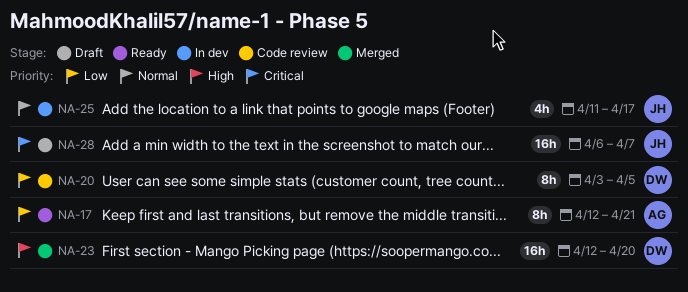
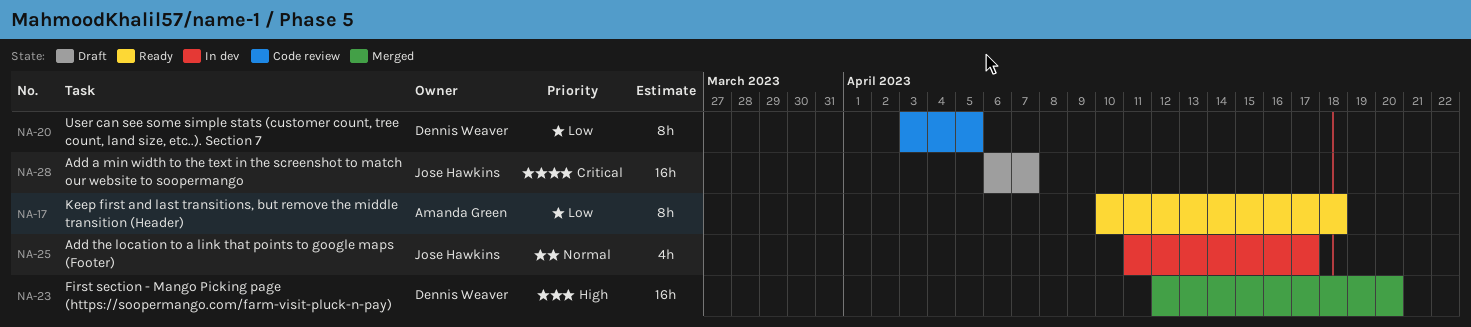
NA-17, start: Apr 12 -> Apr 10
NA-17, due: Apr 21 -> Apr 18

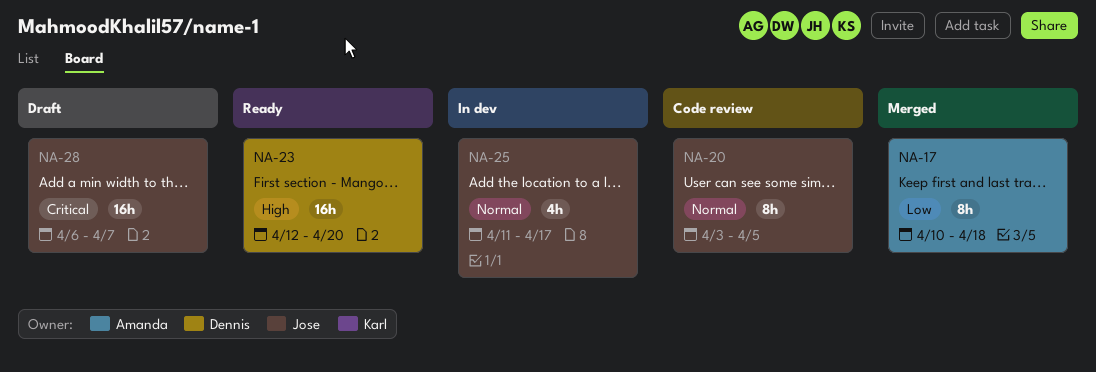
NA-17, status: Ready -> Merged
NA-20, owner: Dennis Weaver -> Jose Hawkins
NA-20, priority: Low -> Normal
NA-23, status: Merged -> Ready

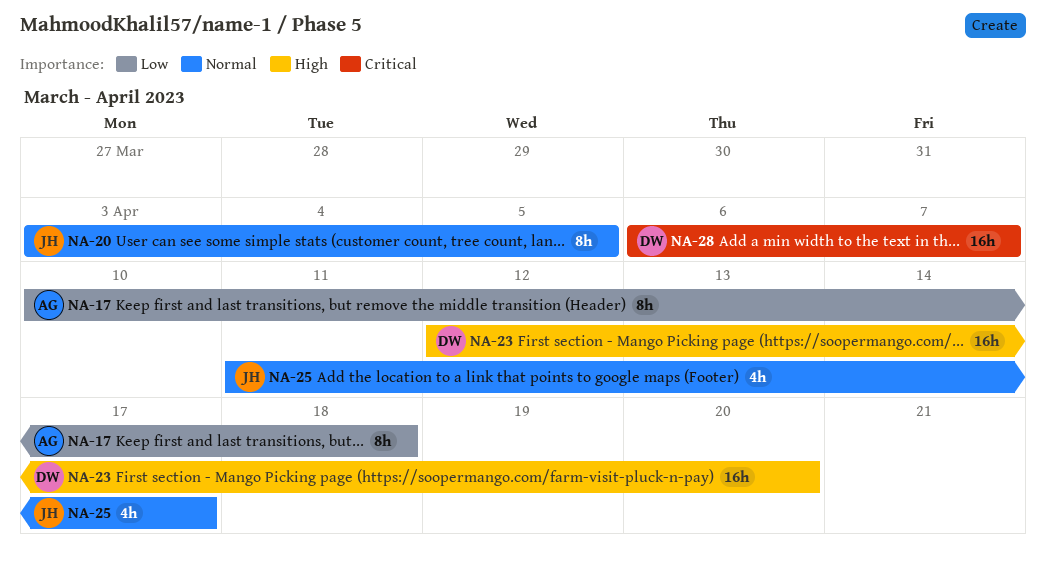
NA-28, owner: Jose -> Dennis

